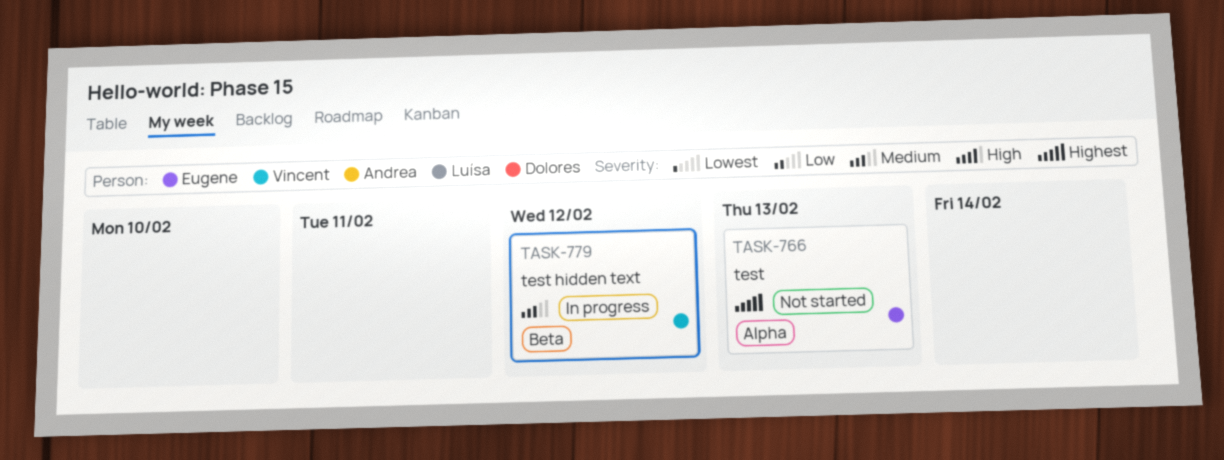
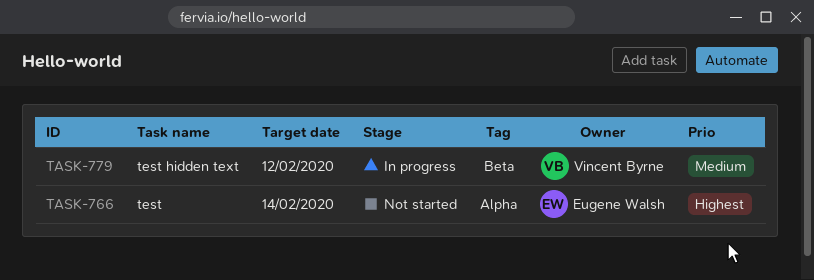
TASK-766, due: Feb 13 -> Feb 14

